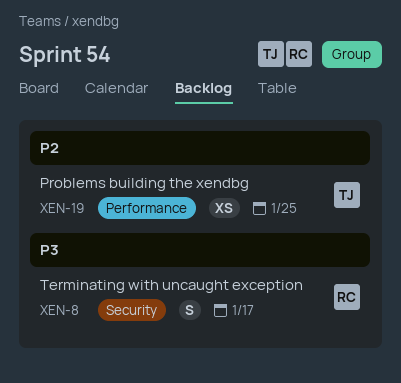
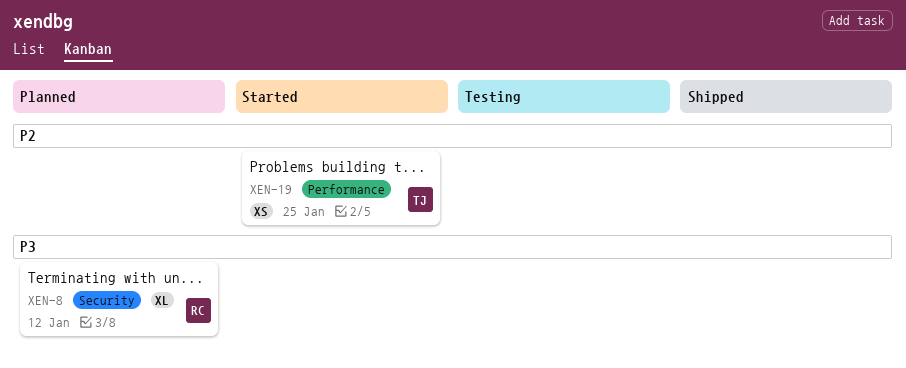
XEN-8, estimate: S -> XL
XEN-8, due: Jan 17 -> Jan 12

